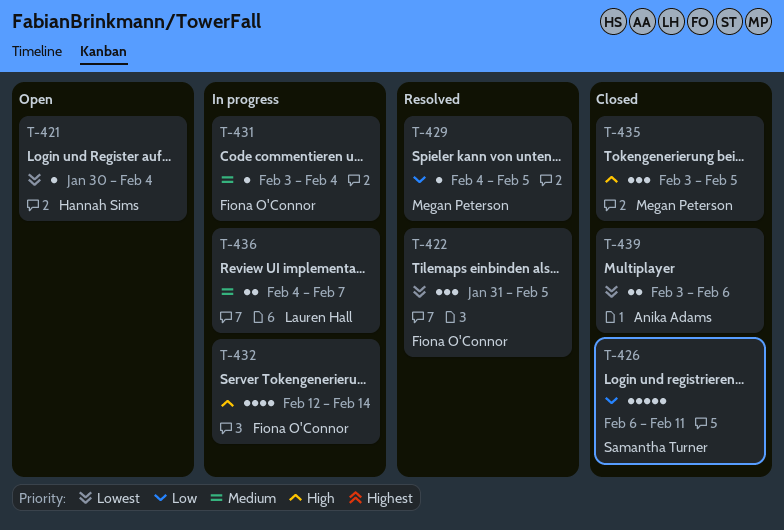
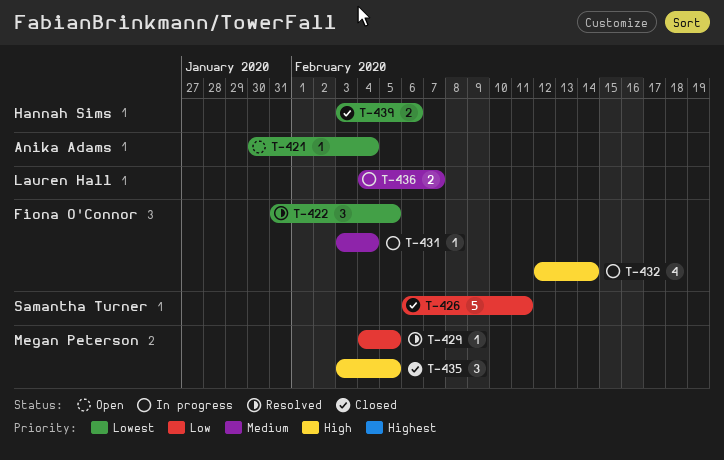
T-421, owner: Hannah Sims -> Anika Adams
T-439, owner: Anika Adams -> Hannah Sims

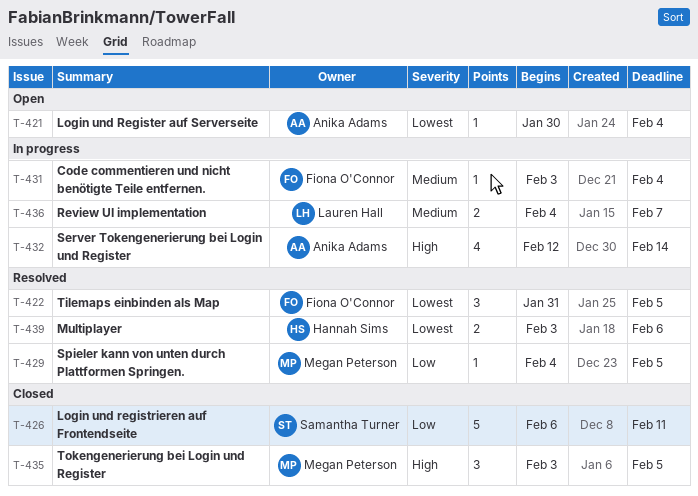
T-432, owner: Fiona O'Connor -> Anika Adams
T-439, status: Closed -> Resolved

